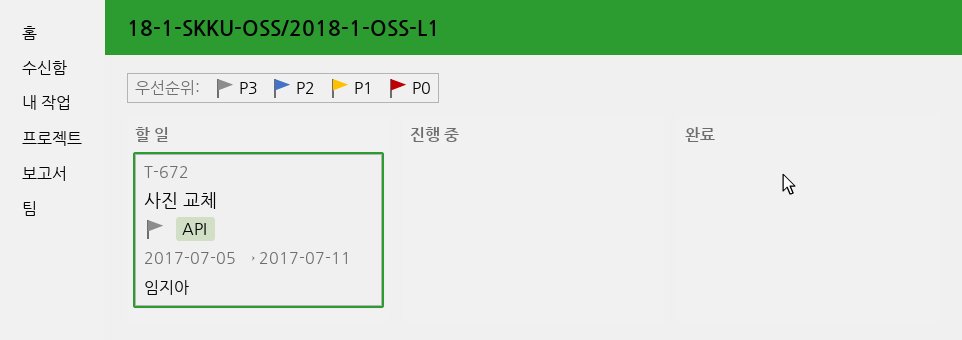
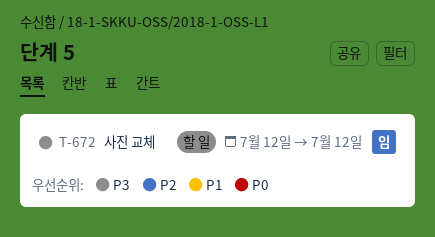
T-672, start: Jul 5 -> Jul 12
T-672, due: Jul 11 -> Jul 12

